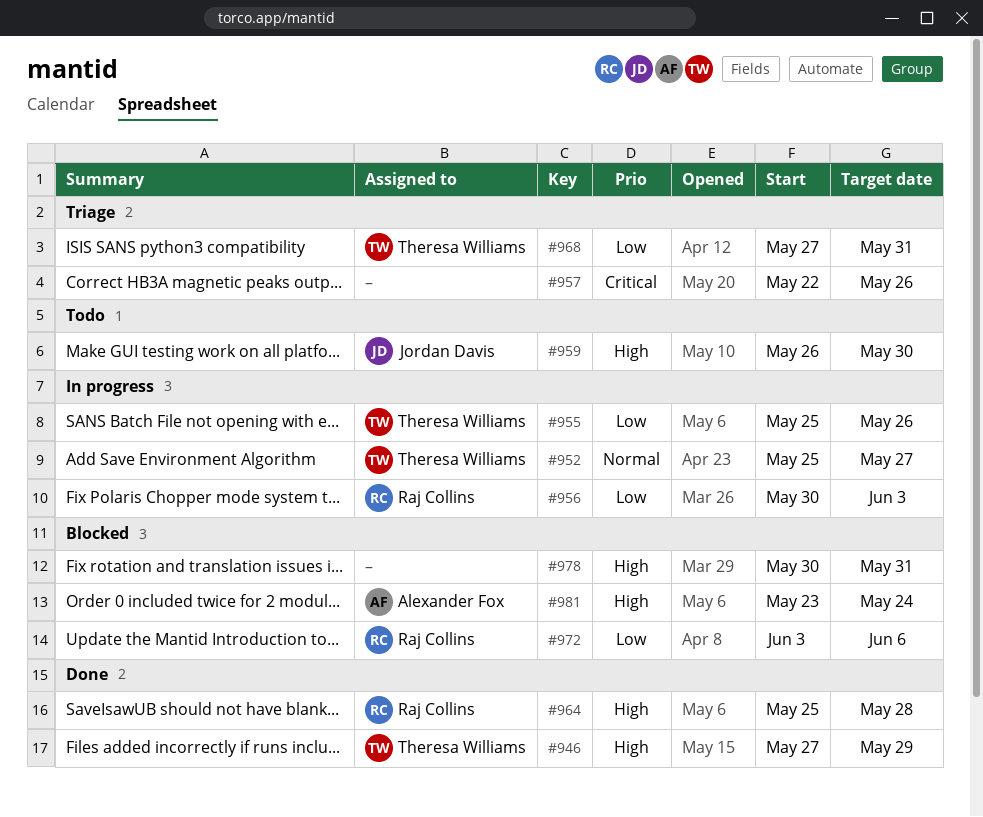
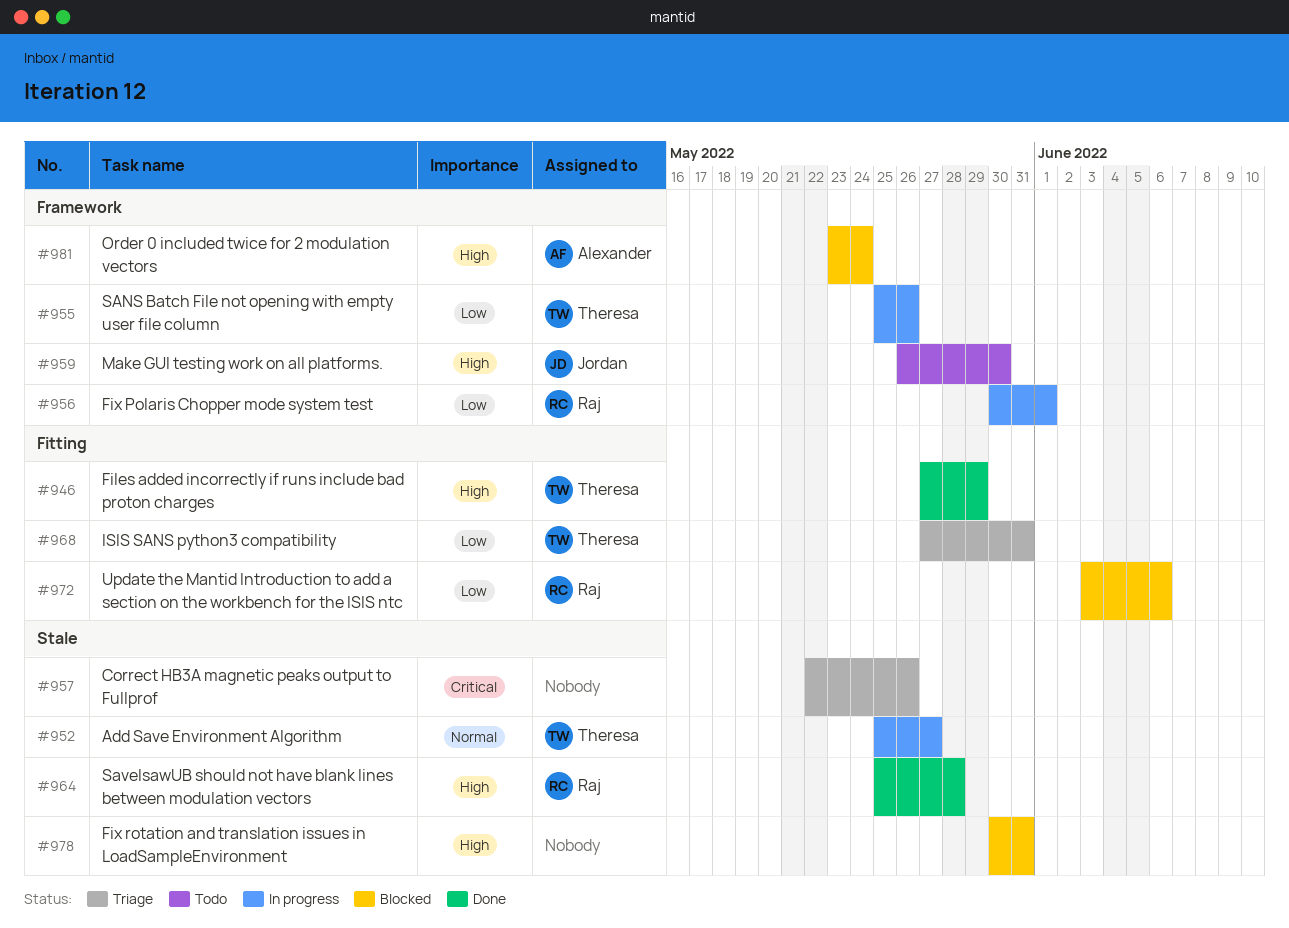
#956, due: Jun 3 -> Jun 1

